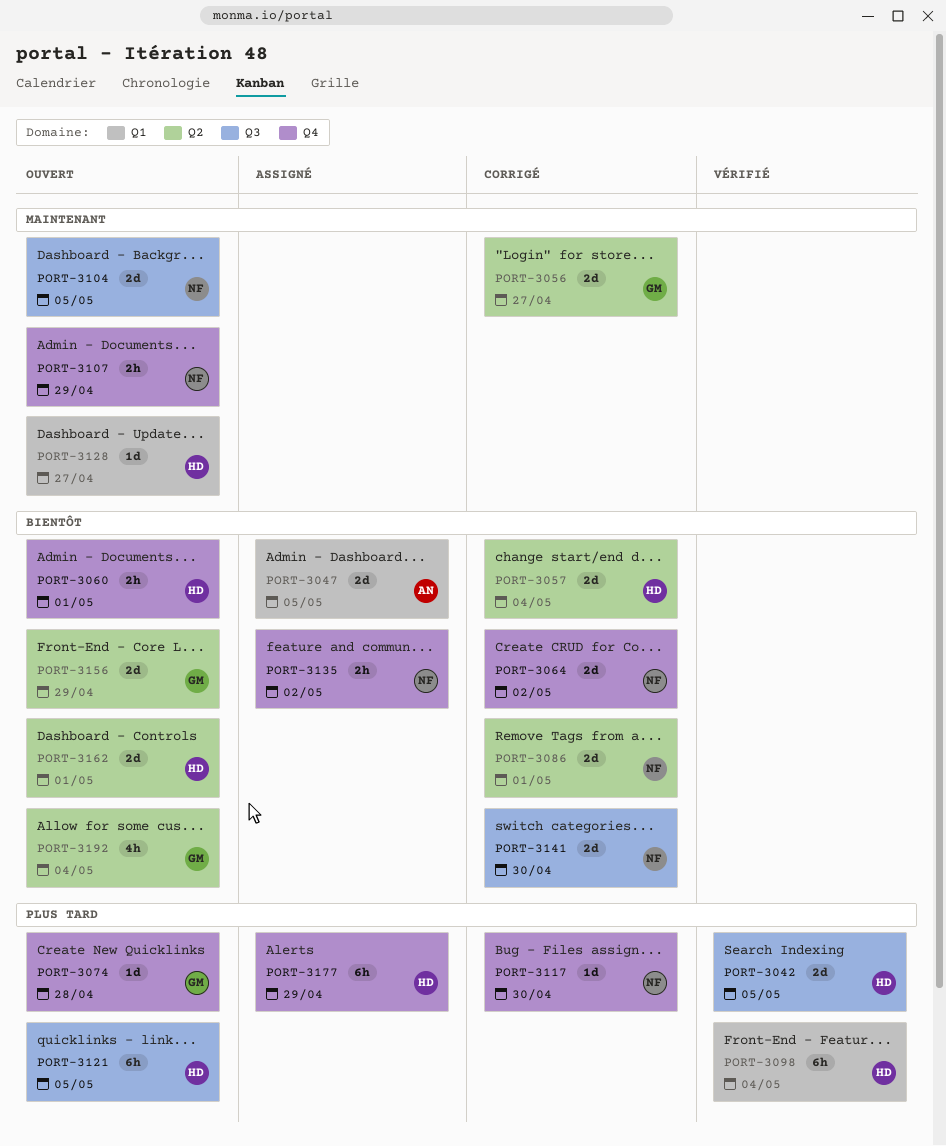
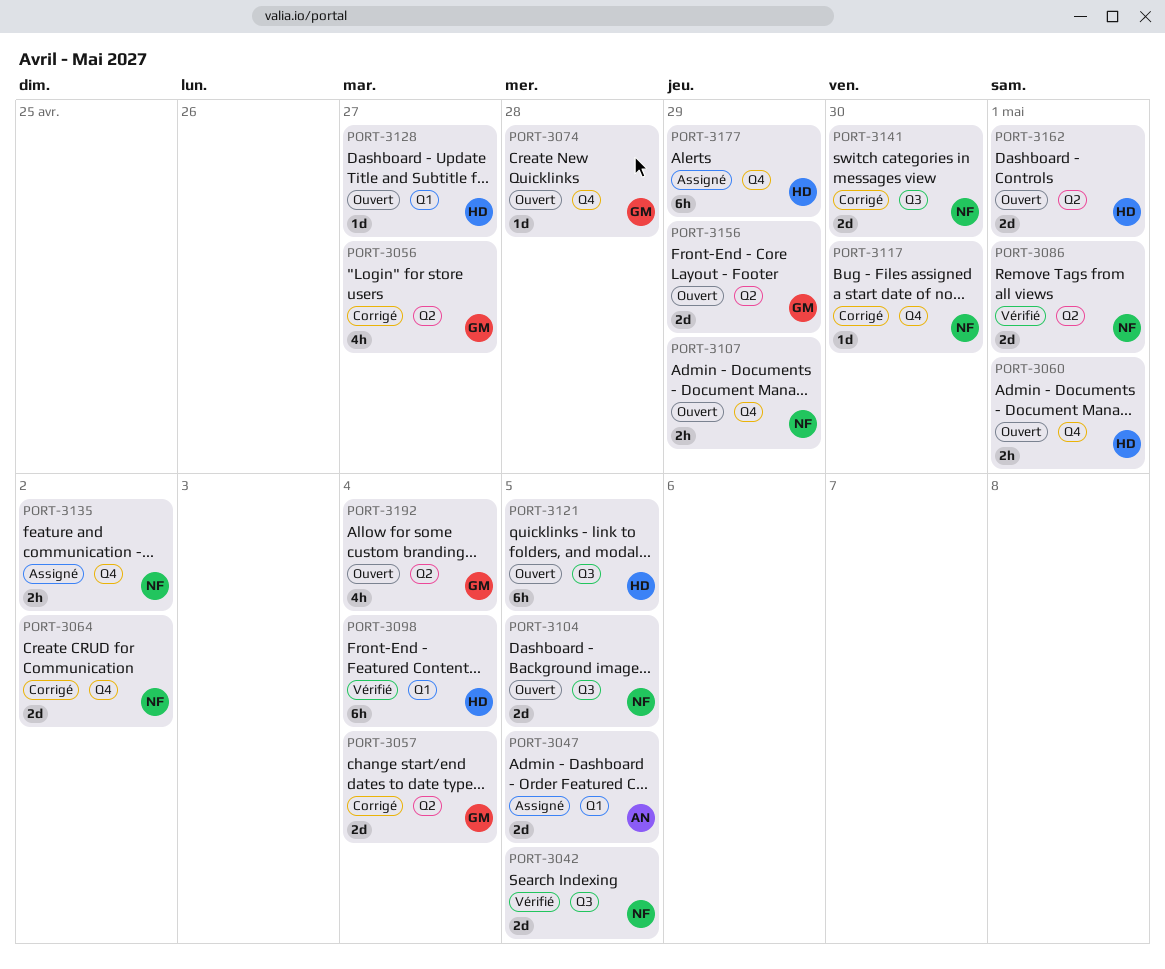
PORT-3042, owner: HD -> NF
PORT-3056, estimate: 2d -> 4h
PORT-3057, owner: HD -> GM
PORT-3086, status: Corrigé -> Vérifié

